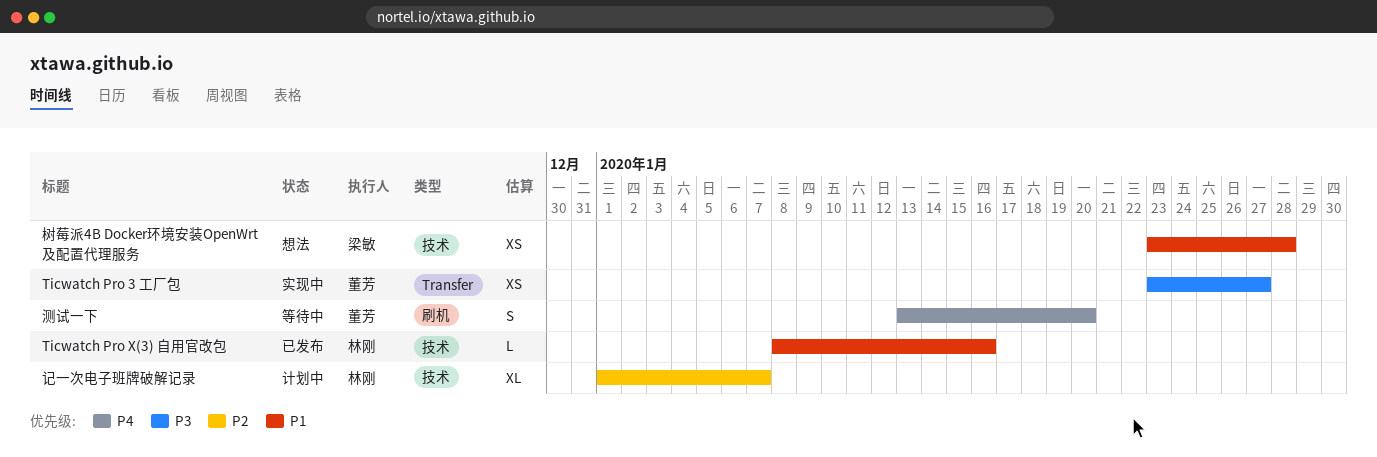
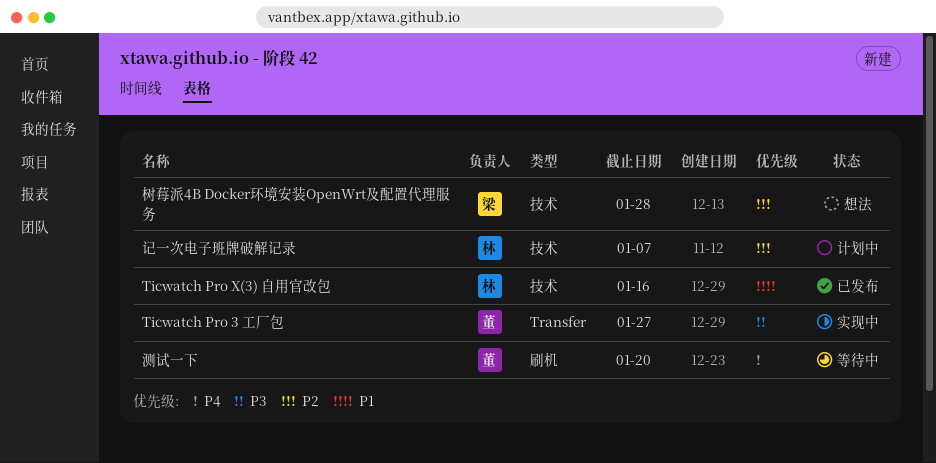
树莓派4B Docker环境安装OpenWrt及配置代理服务, priority: P1 -> P2

